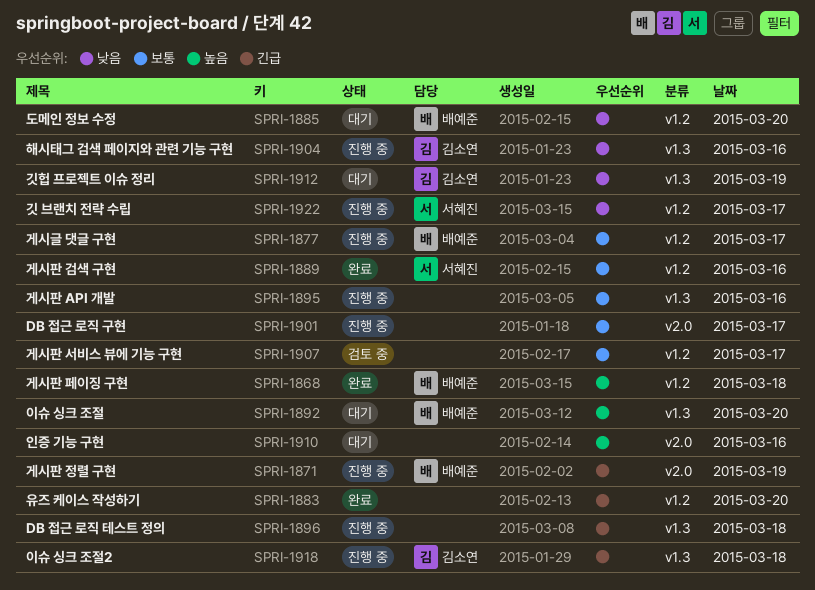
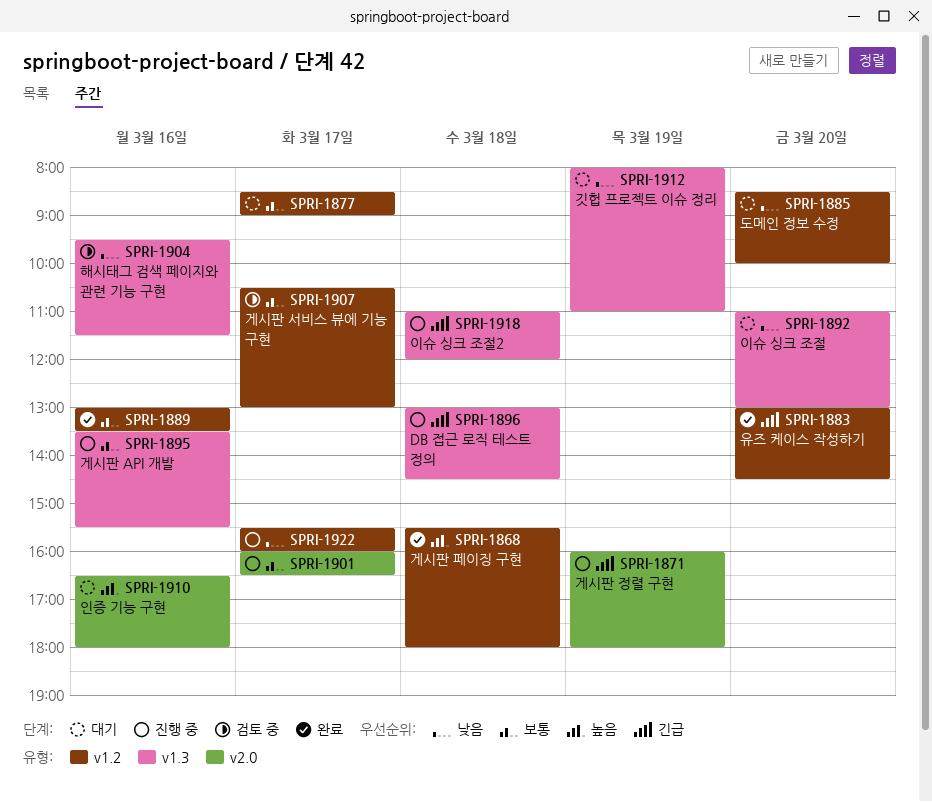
SPRI-1877, status: 진행 중 -> 대기
SPRI-1892, priority: 높음 -> 낮음
SPRI-1904, status: 진행 중 -> 검토 중

